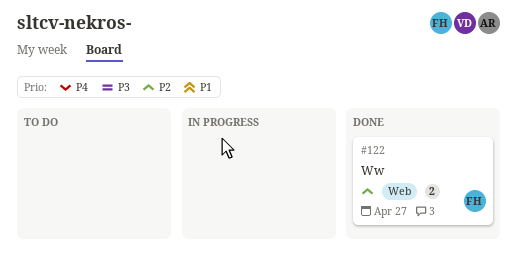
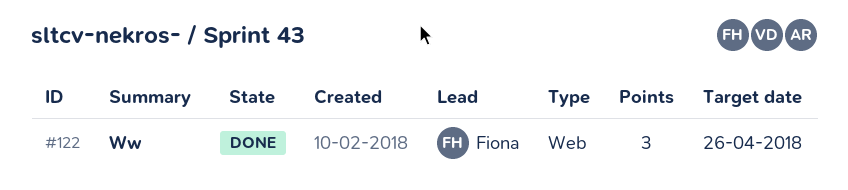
#122, estimate: 2 -> 3
#122, due: Apr 27 -> Apr 26

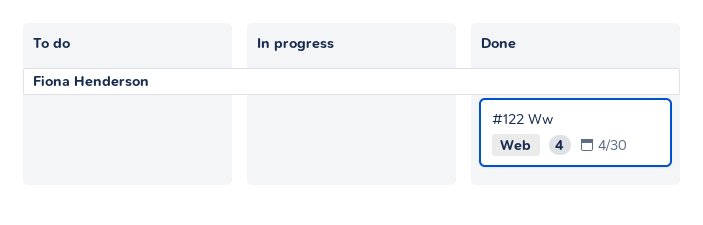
#122, estimate: 3 -> 4
#122, due: Apr 26 -> Apr 30

